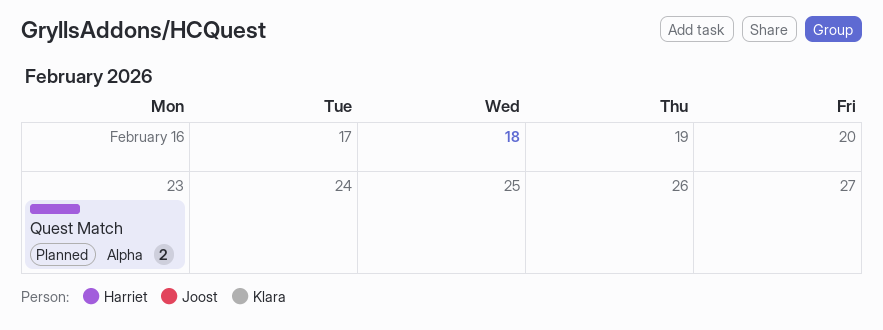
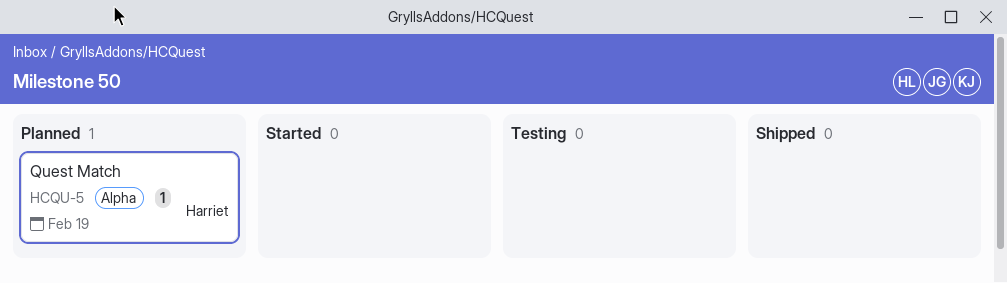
Quest Match, estimate: 2 -> 1
Quest Match, due: Feb 23 -> Feb 19

